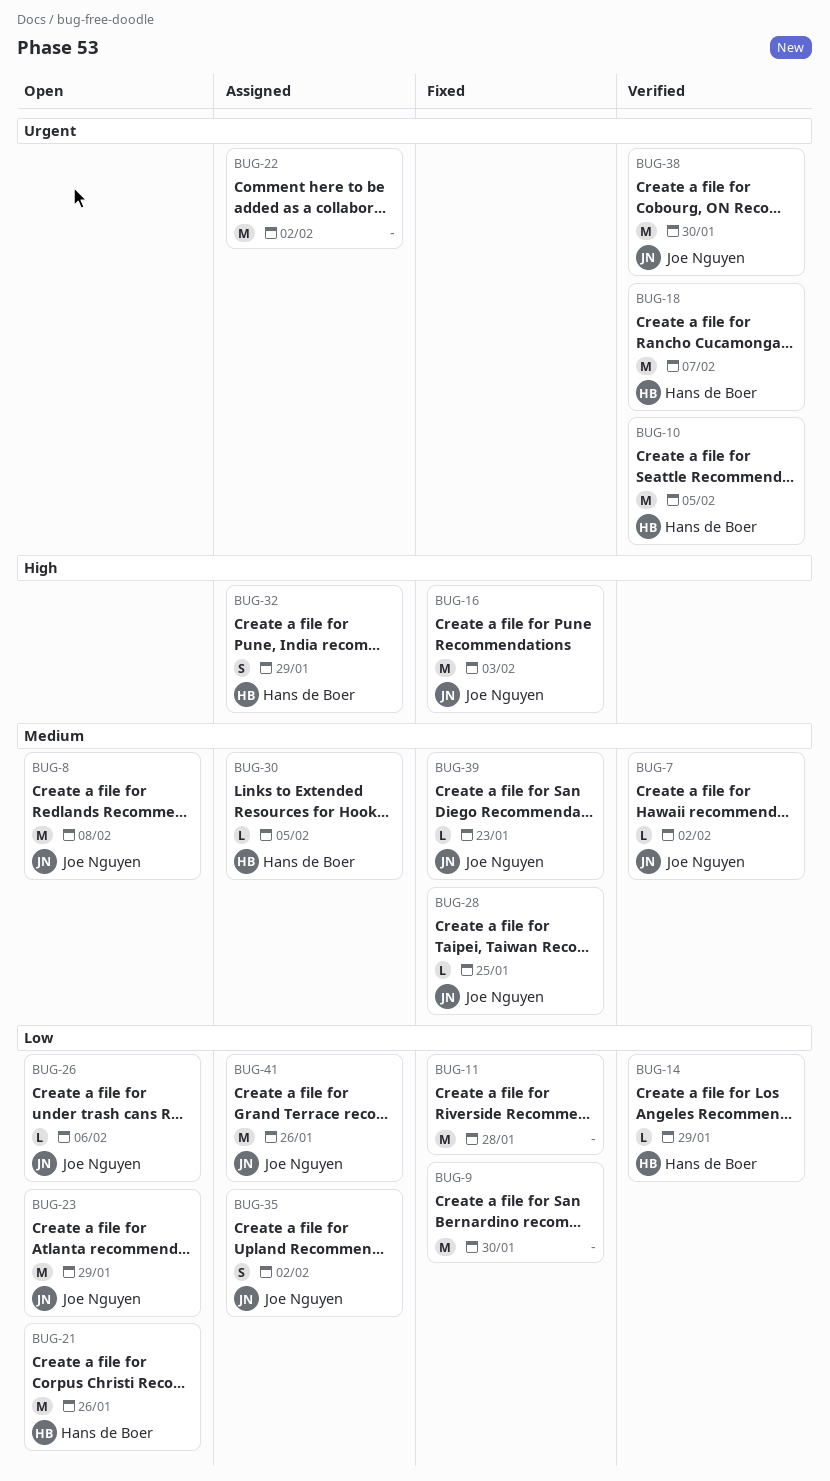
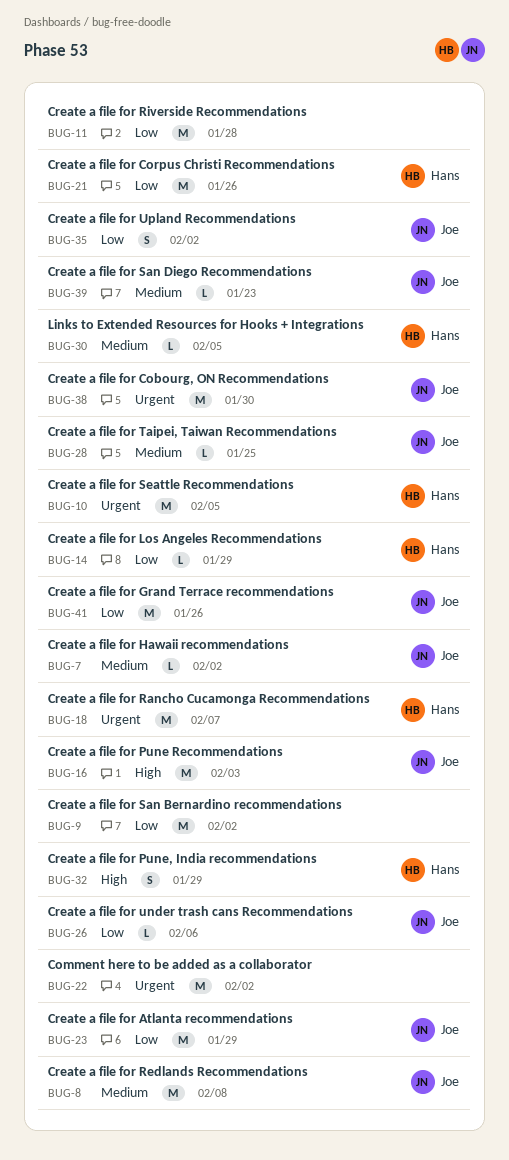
BUG-9, due: Jan 30 -> Feb 2

